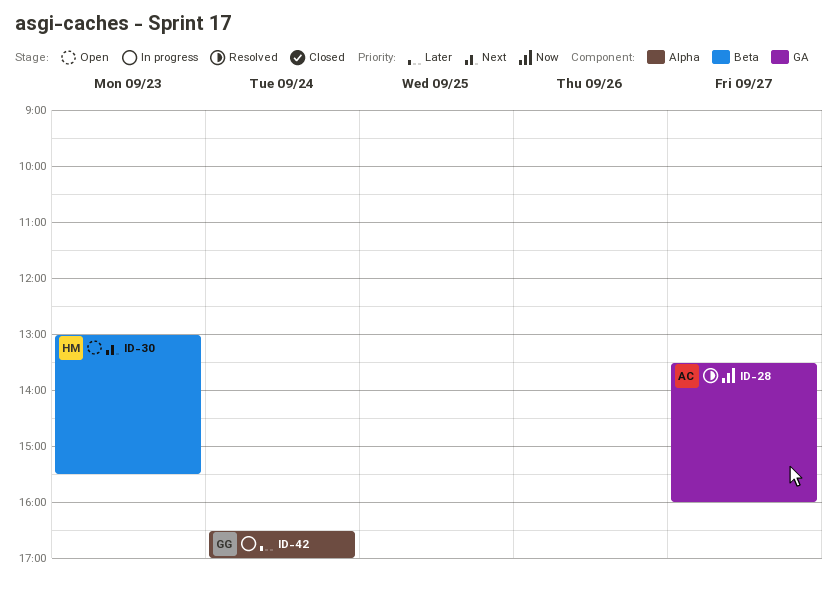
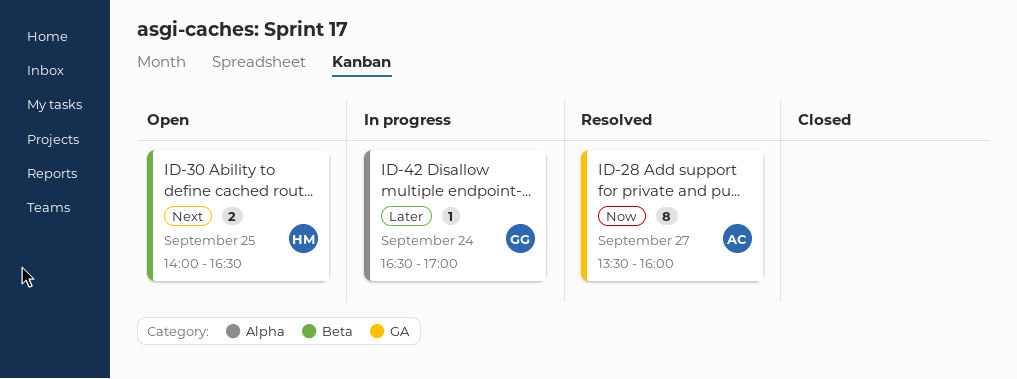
ID-30, day: Sep 23 -> Sep 25
ID-30, begins: 13:00 -> 14:00
ID-30, ends: 15:30 -> 16:30

